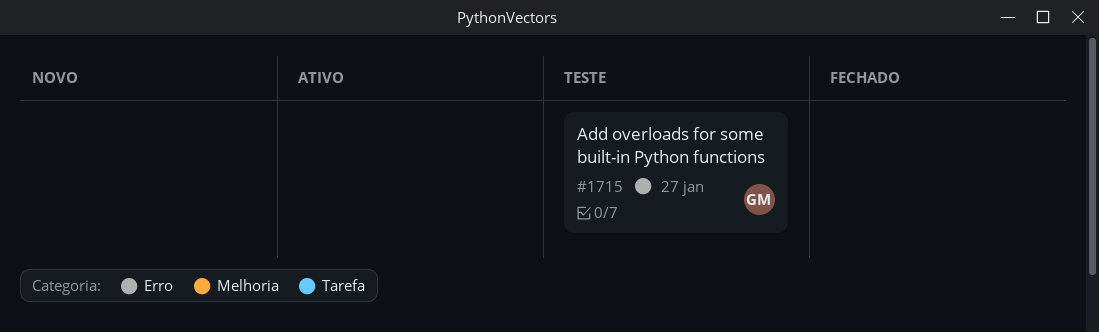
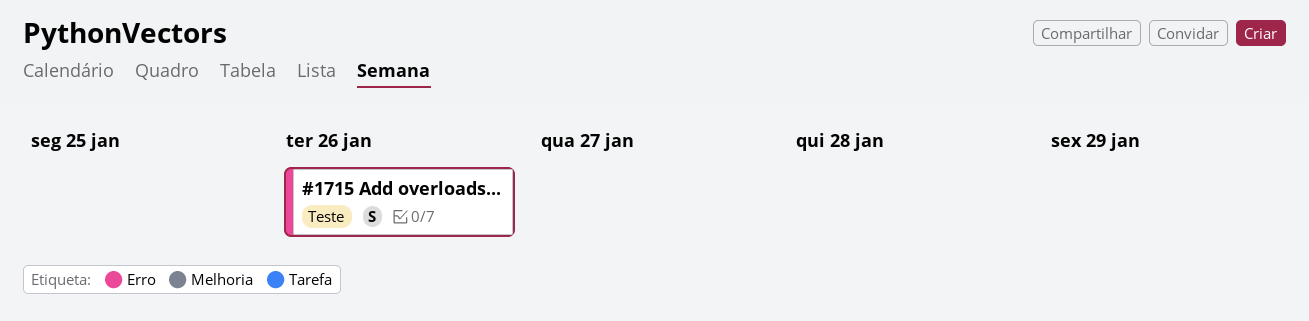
#1715, due: Jan 27 -> Jan 26

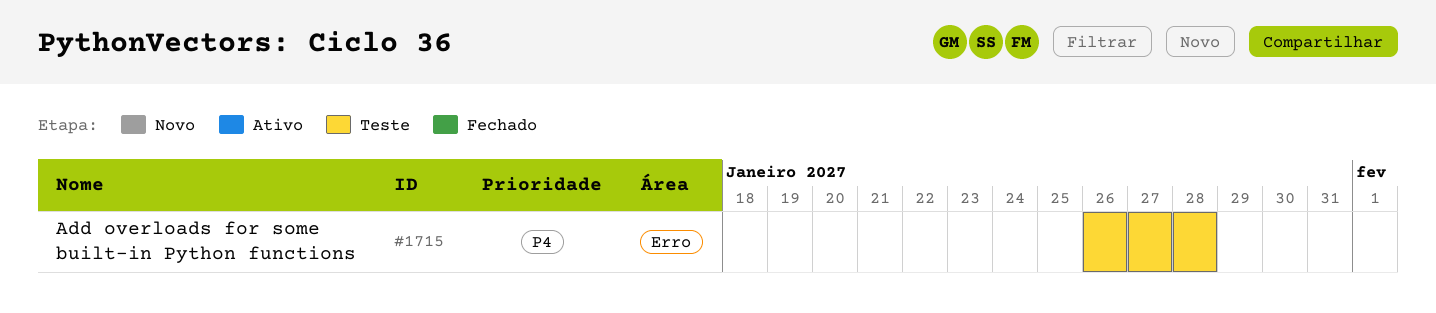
#1715, due: Jan 26 -> Jan 28

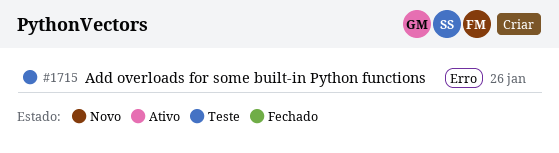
#1715, due: Jan 28 -> Jan 26

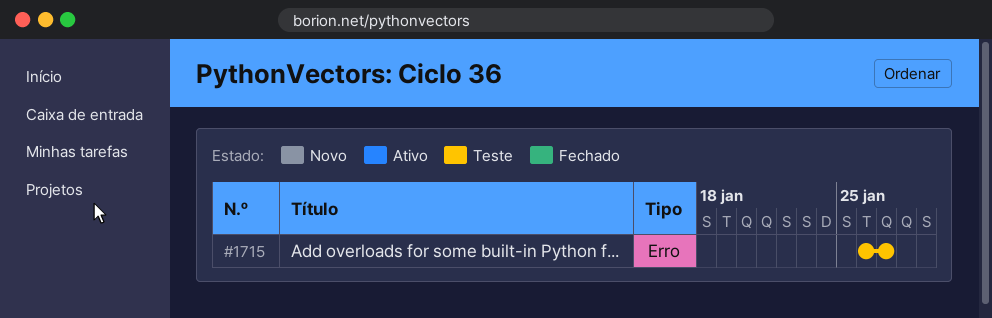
#1715, due: Jan 26 -> Jan 27

